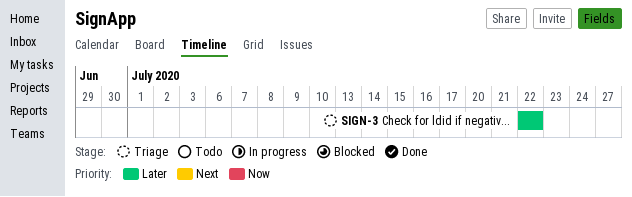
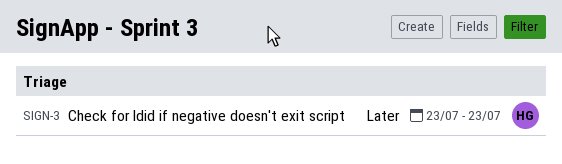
SIGN-3, start: Jul 22 -> Jul 23
SIGN-3, due: Jul 22 -> Jul 23

